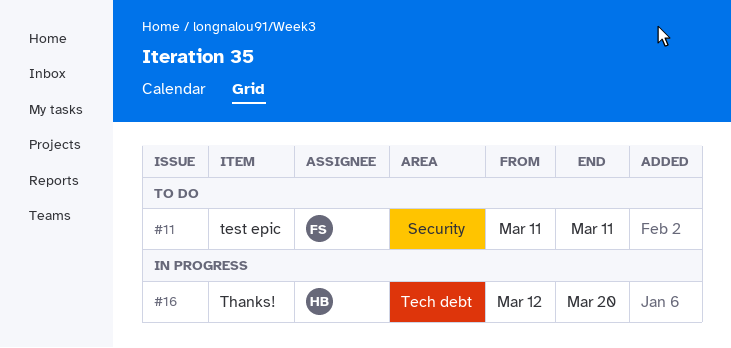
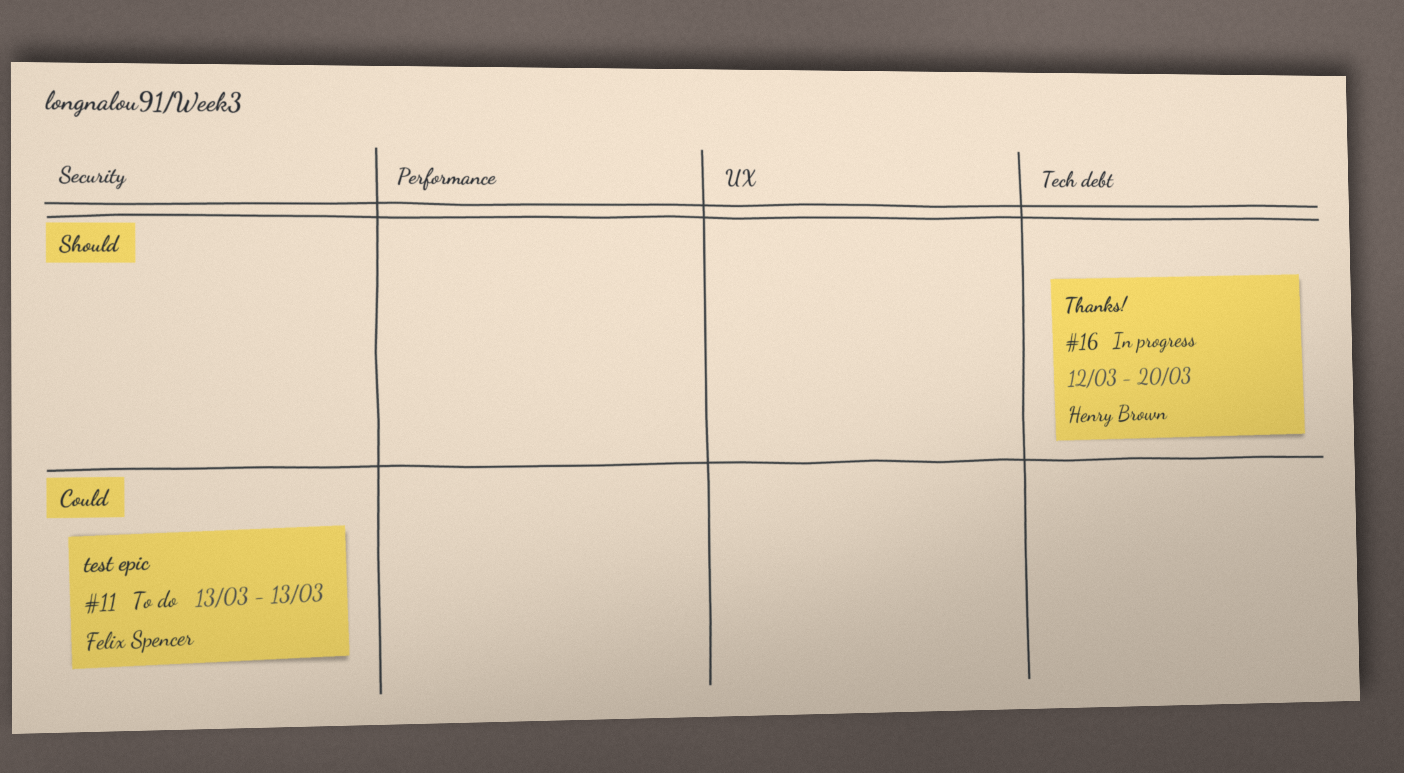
#11, start: Mar 11 -> Mar 13
#11, due: Mar 11 -> Mar 13

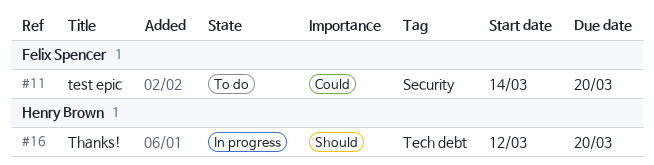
#11, start: Mar 13 -> Mar 14
#11, due: Mar 13 -> Mar 20

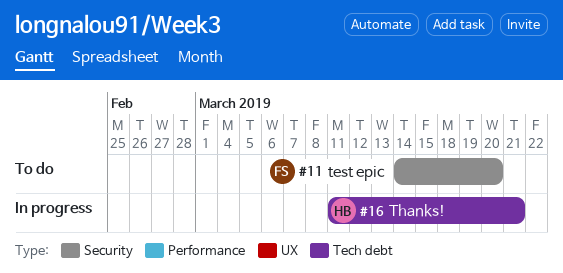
#16, start: Mar 12 -> Mar 11
#16, due: Mar 20 -> Mar 21

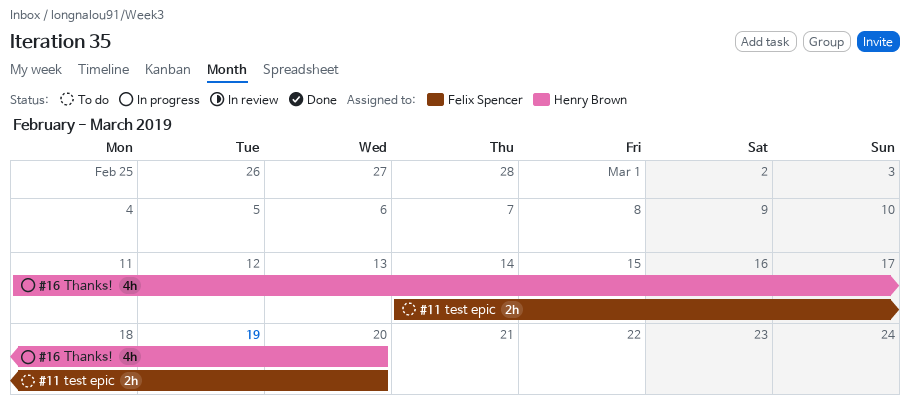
#16, due: Mar 21 -> Mar 20

